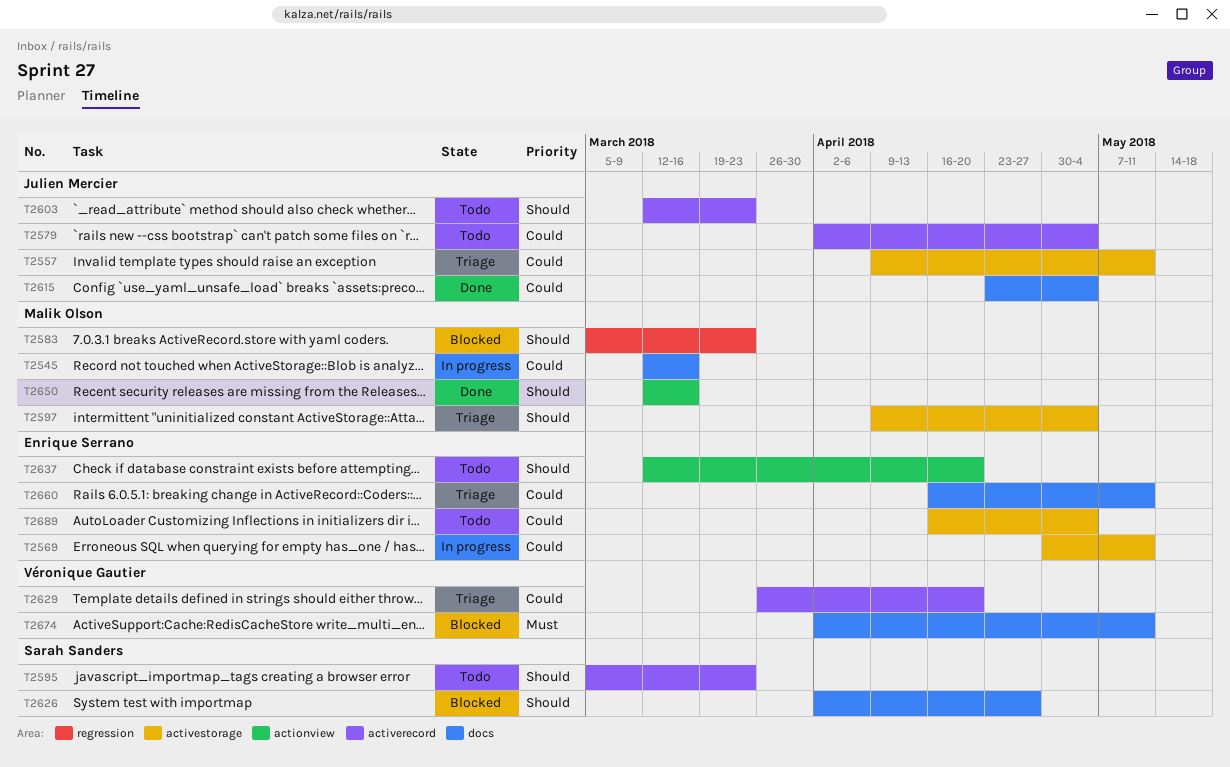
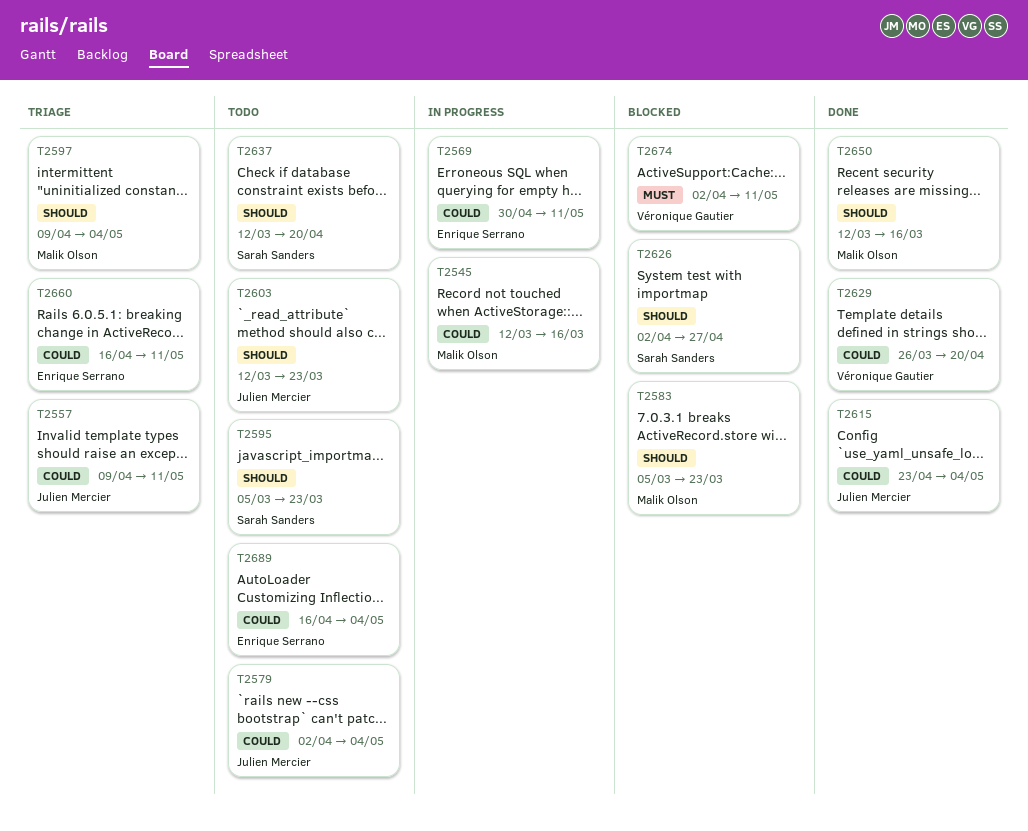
T2629, status: Triage -> Done
T2637, owner: Enrique Serrano -> Sarah Sanders

